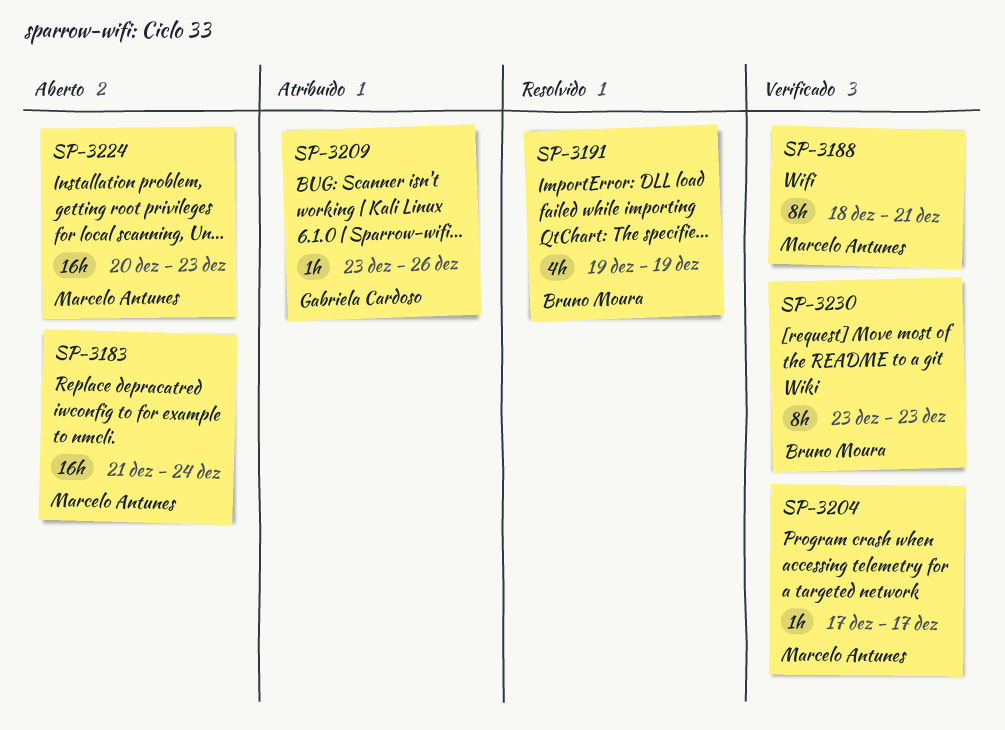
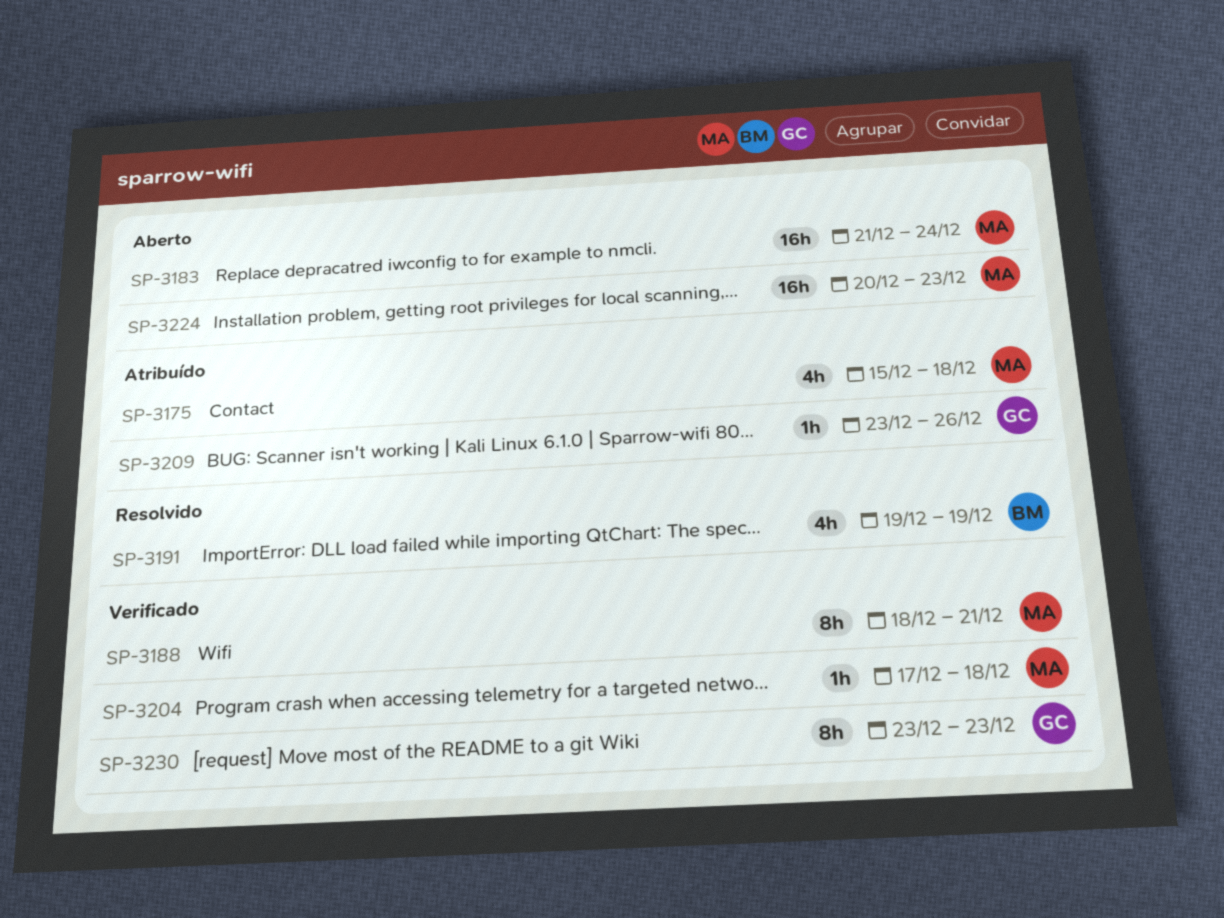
SP-3175: none -> present
SP-3204, due: Dec 17 -> Dec 18
SP-3230, owner: Bruno Moura -> Gabriela Cardoso

